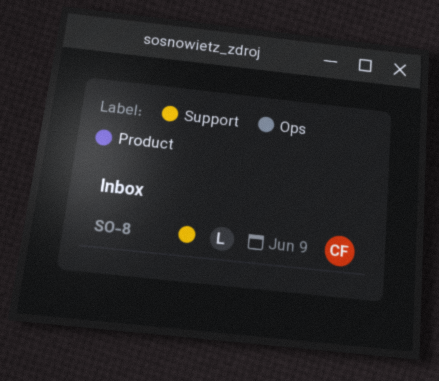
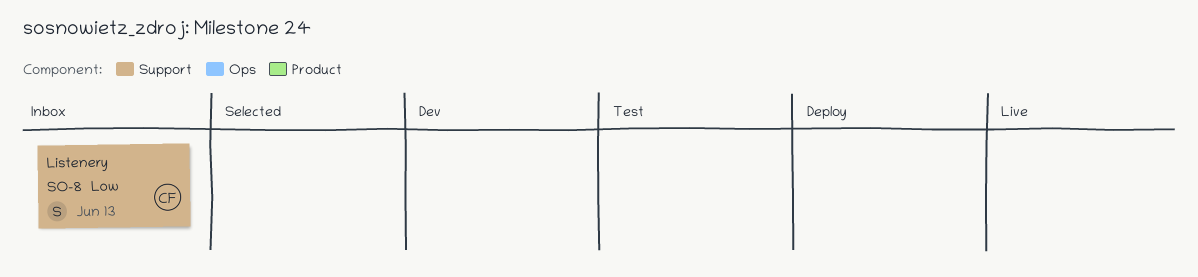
SO-8, estimate: L -> S
SO-8, due: Jun 9 -> Jun 13

